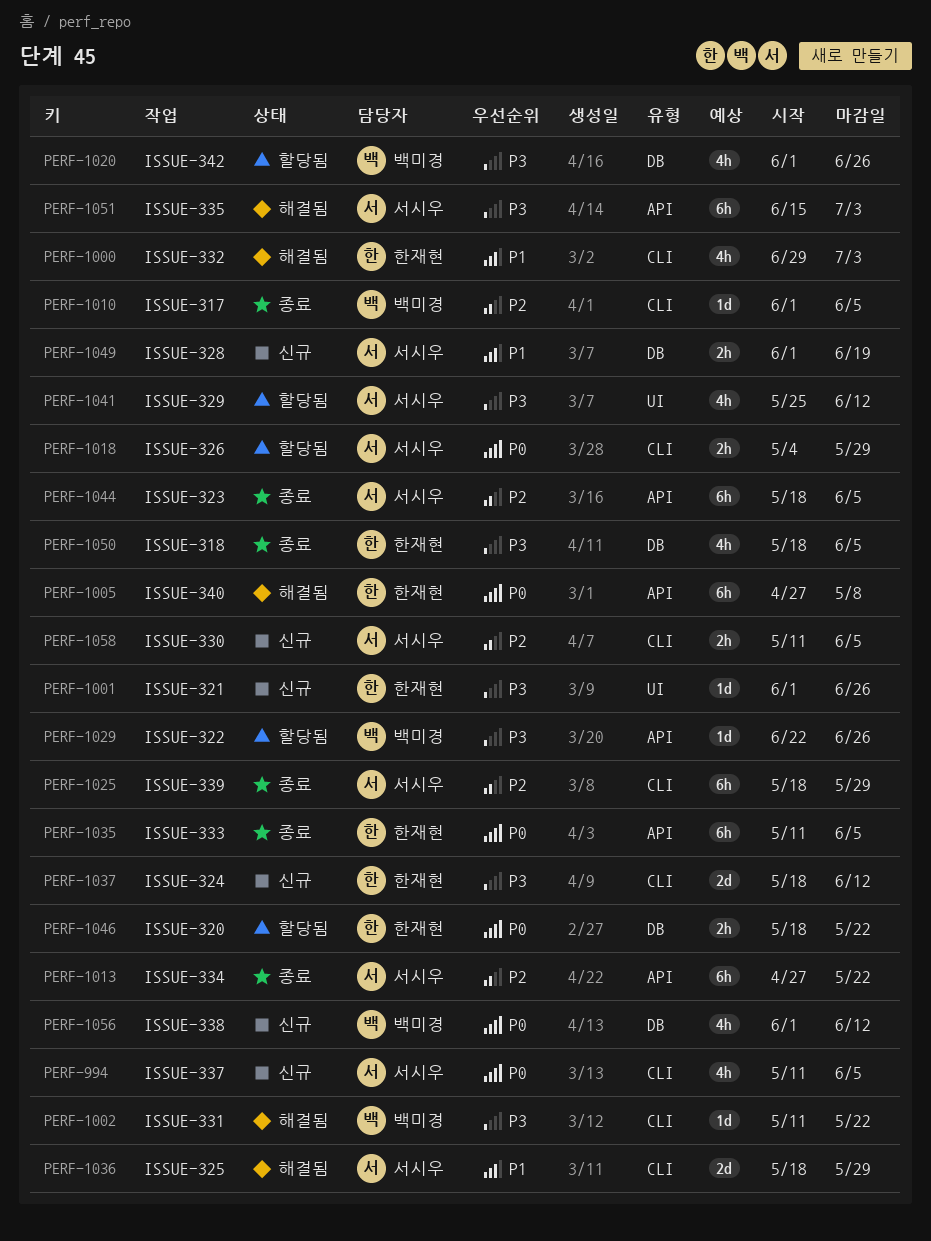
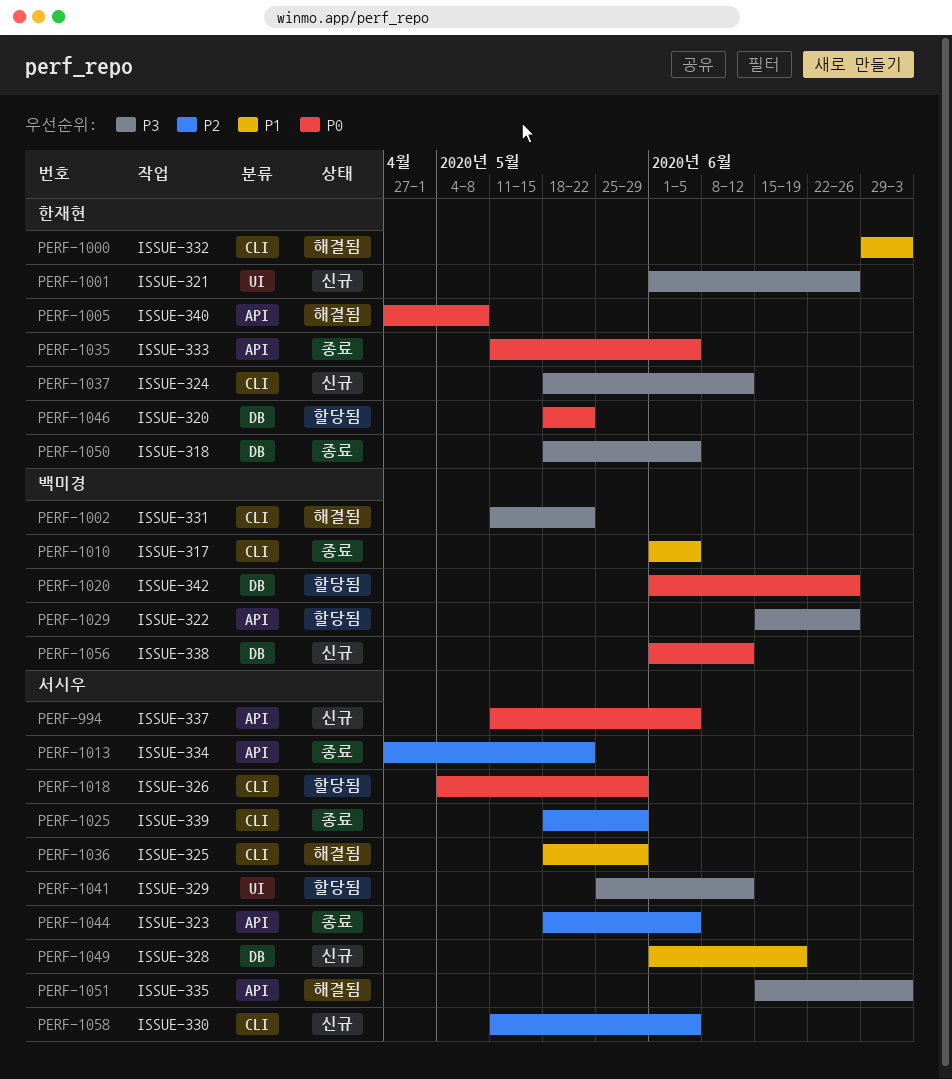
PERF-994, label: CLI -> API
PERF-1010, priority: P2 -> P1
PERF-1020, priority: P3 -> P0
PERF-1029, start: Jun 22 -> Jun 15

